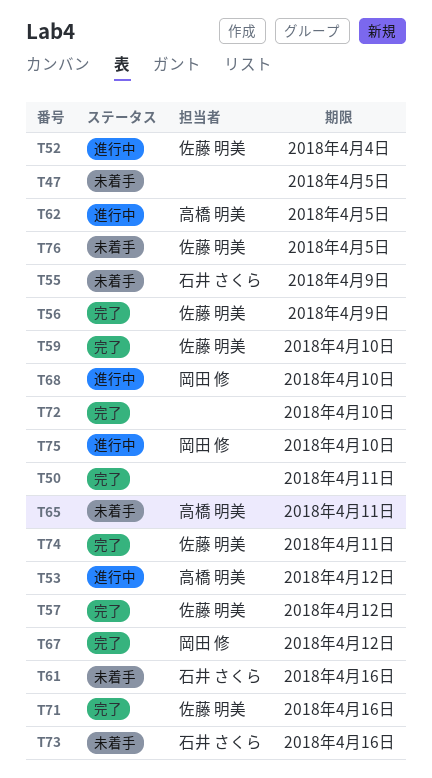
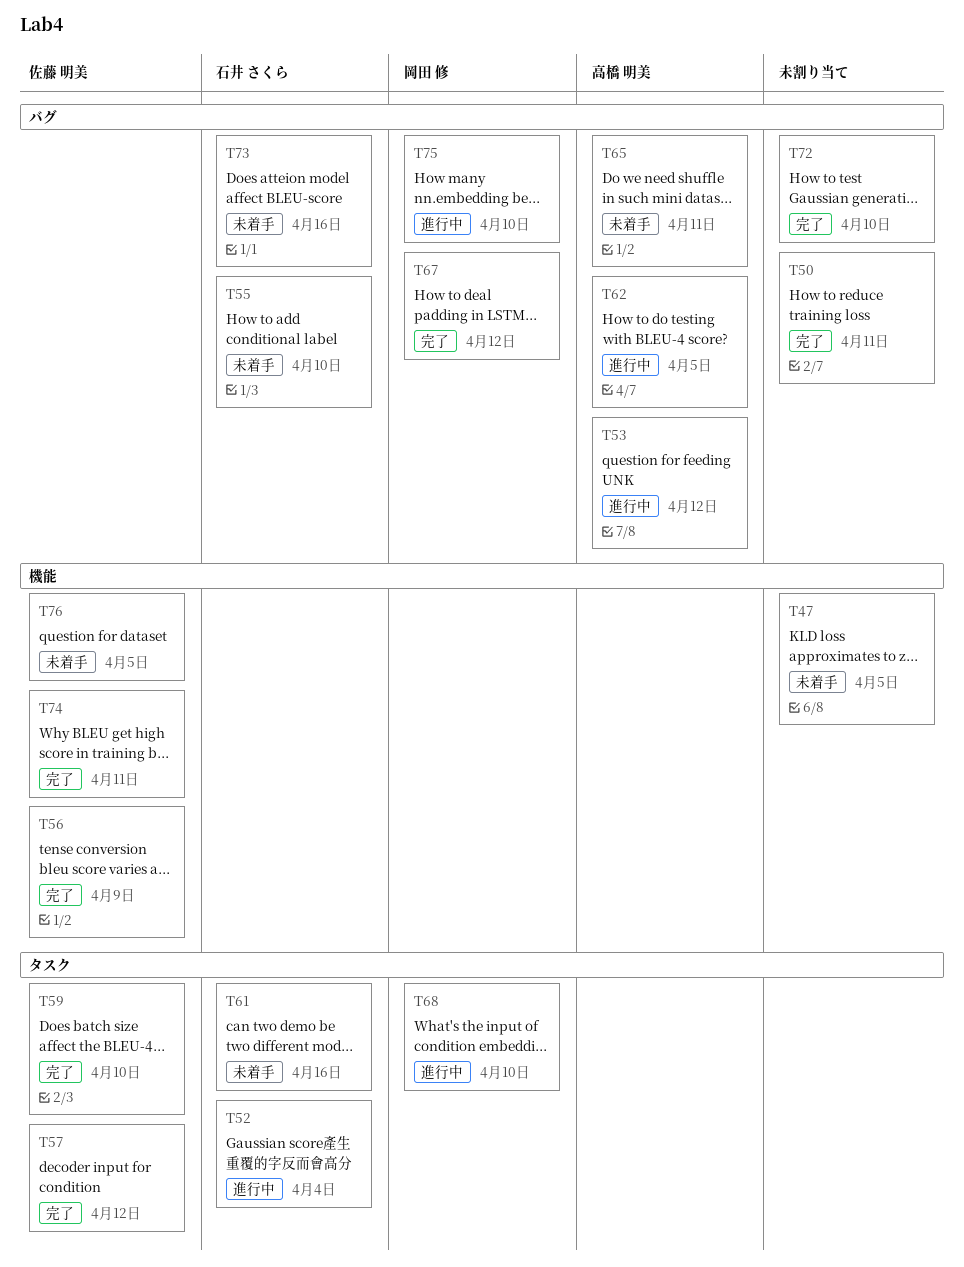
T52, owner: 佐藤 明美 -> 石井 さくら
T55, due: Apr 9 -> Apr 10
T71: present -> none

